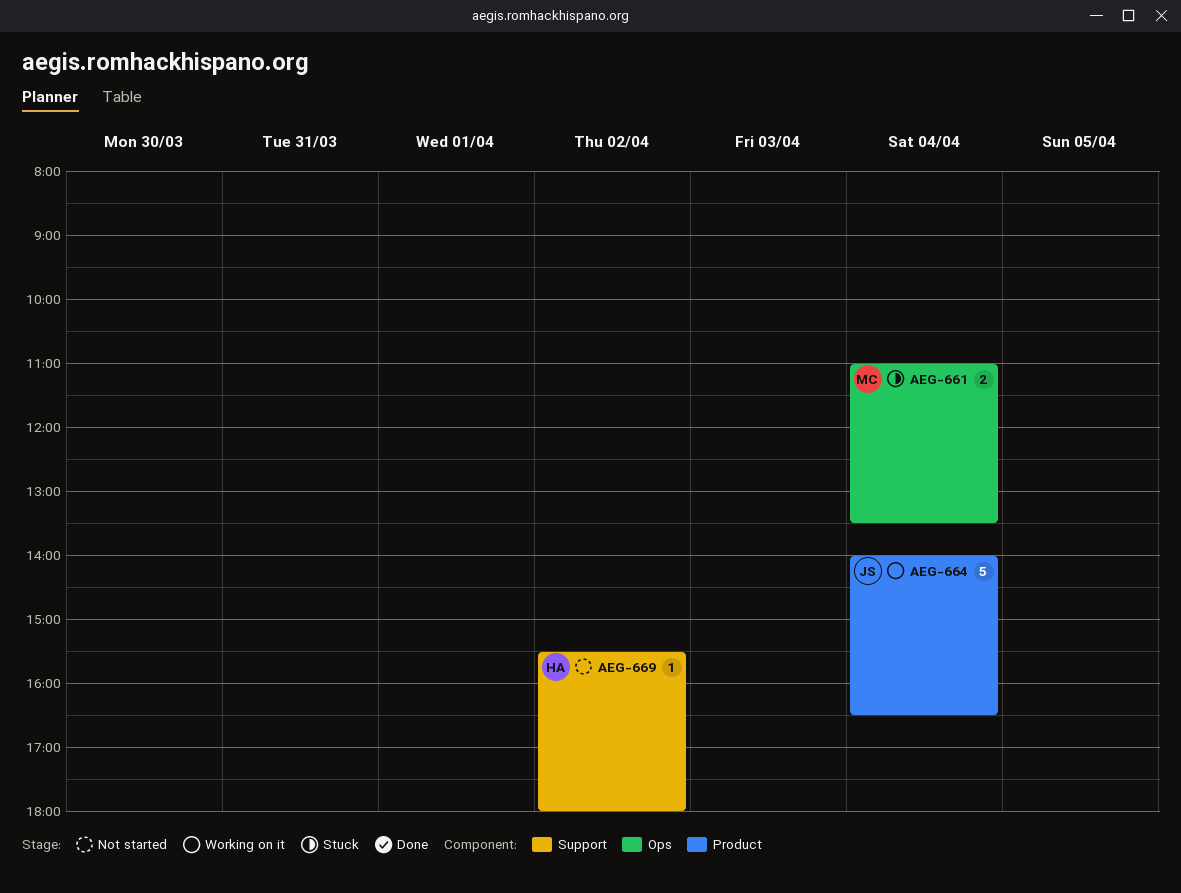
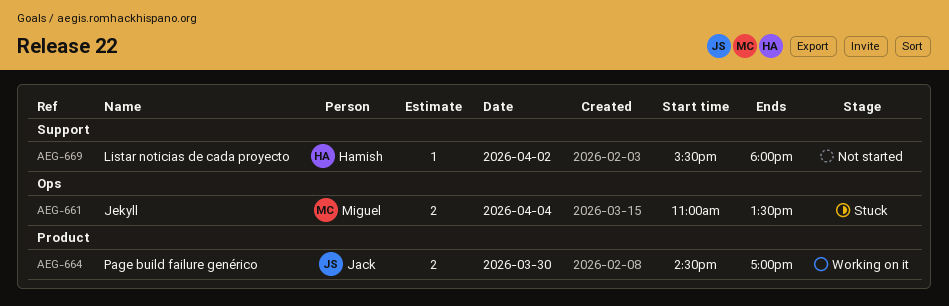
AEG-664, estimate: 5 -> 2
AEG-664, day: Apr 4 -> Mar 30
AEG-664, begins: 14:00 -> 14:30
AEG-664, ends: 16:30 -> 17:00

